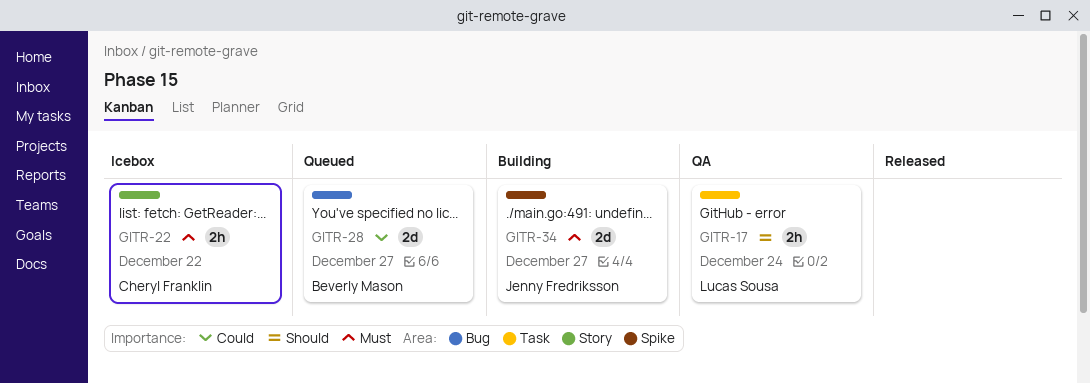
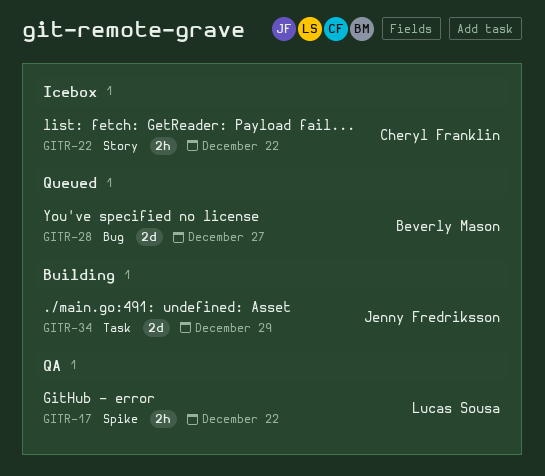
GITR-17, label: Task -> Spike
GITR-17, due: Dec 24 -> Dec 22
GITR-34, label: Spike -> Task
GITR-34, due: Dec 27 -> Dec 29

